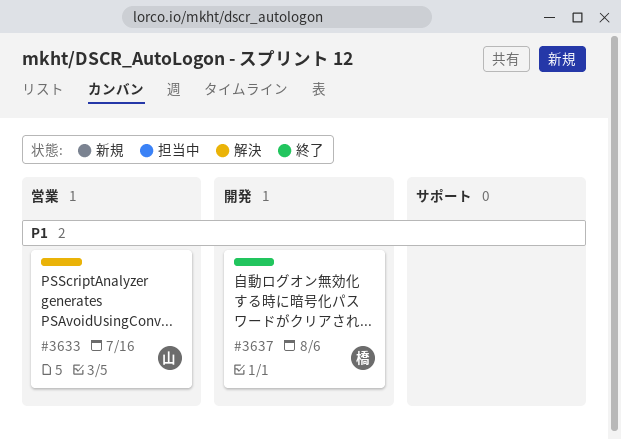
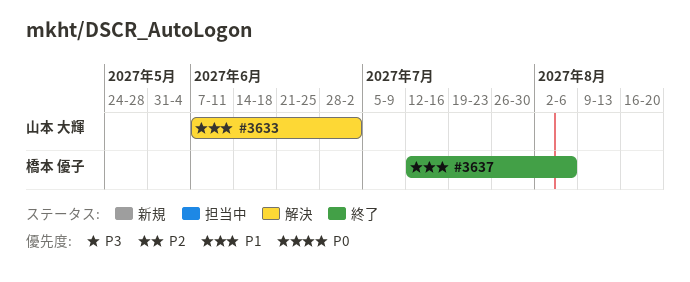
#3633, due: Jul 16 -> Jul 2

